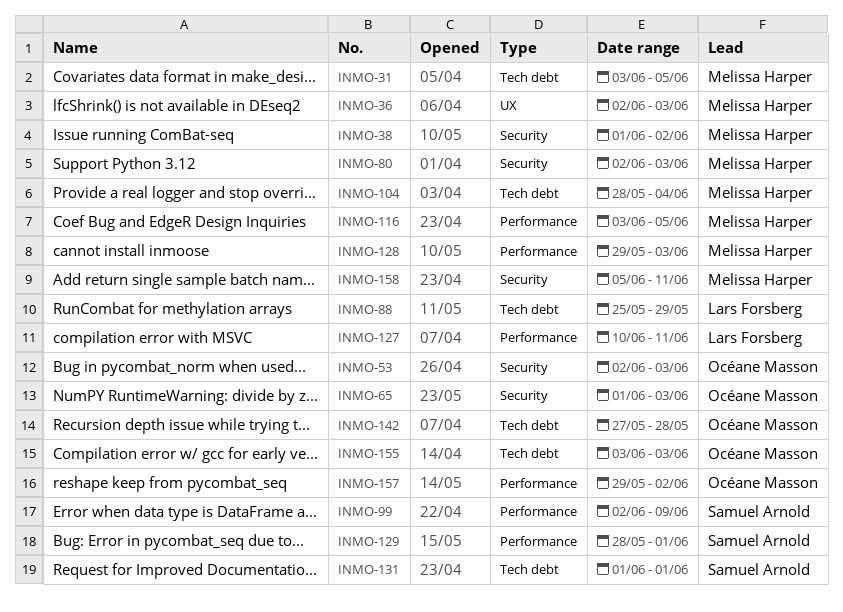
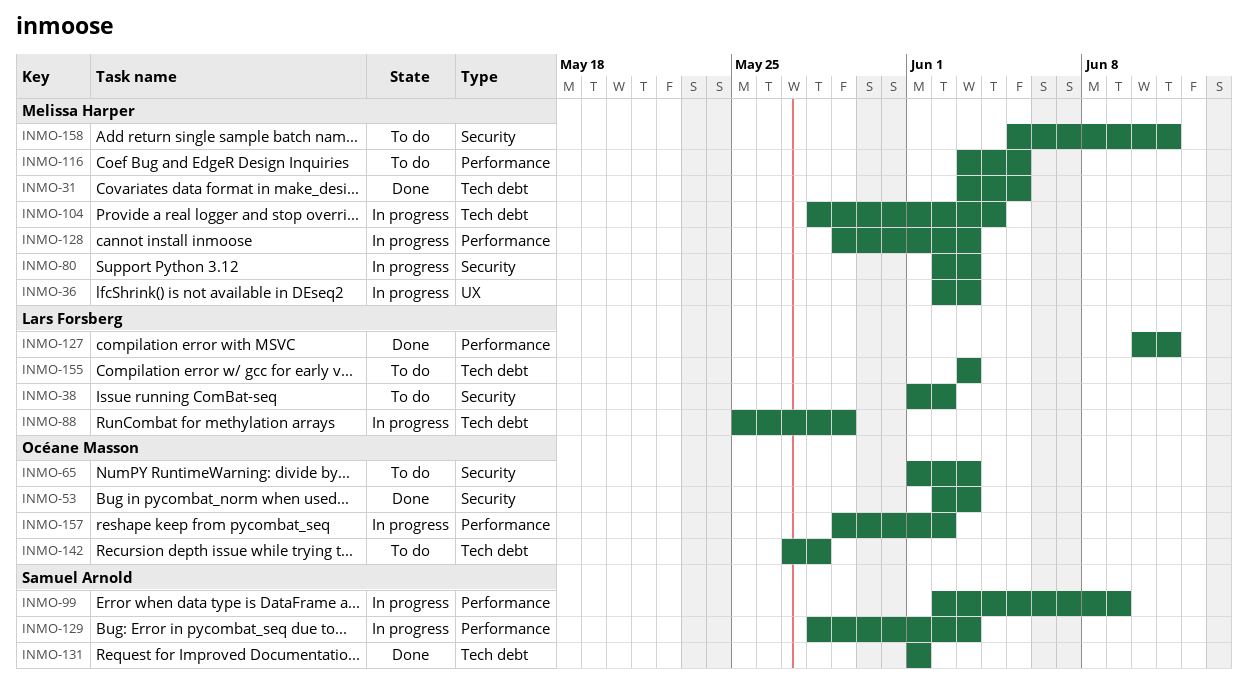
INMO-38, owner: Melissa Harper -> Lars Forsberg
INMO-129, due: Jun 1 -> Jun 3
INMO-155, owner: Océane Masson -> Lars Forsberg

